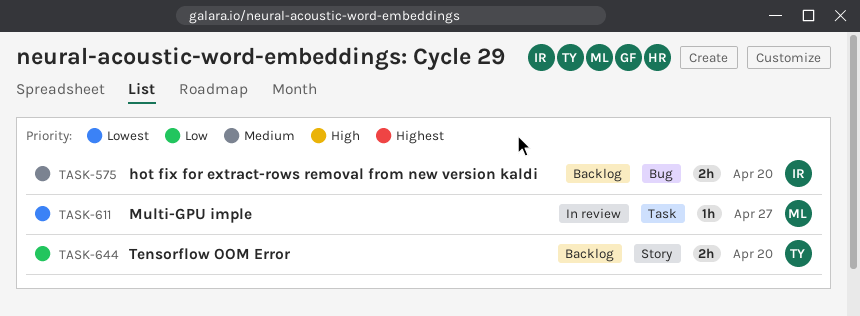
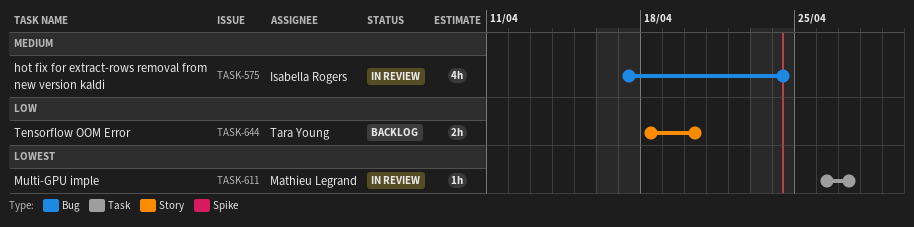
TASK-575, status: Backlog -> In review
TASK-575, estimate: 2h -> 4h
TASK-575, due: Apr 20 -> Apr 24

